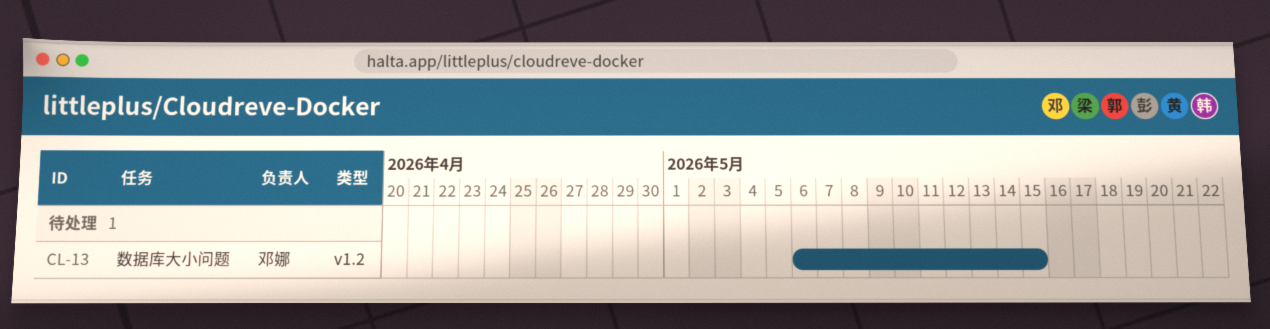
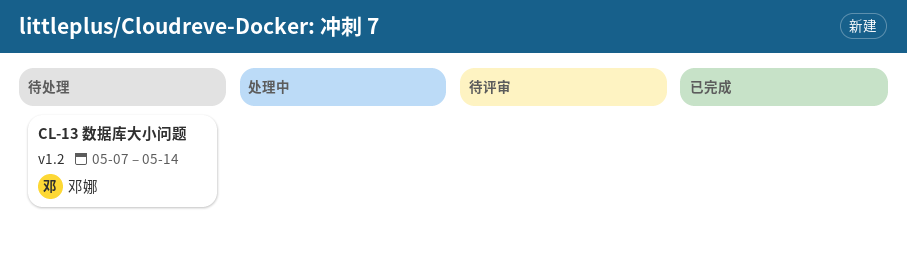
CL-13, start: May 6 -> May 7
CL-13, due: May 15 -> May 14

